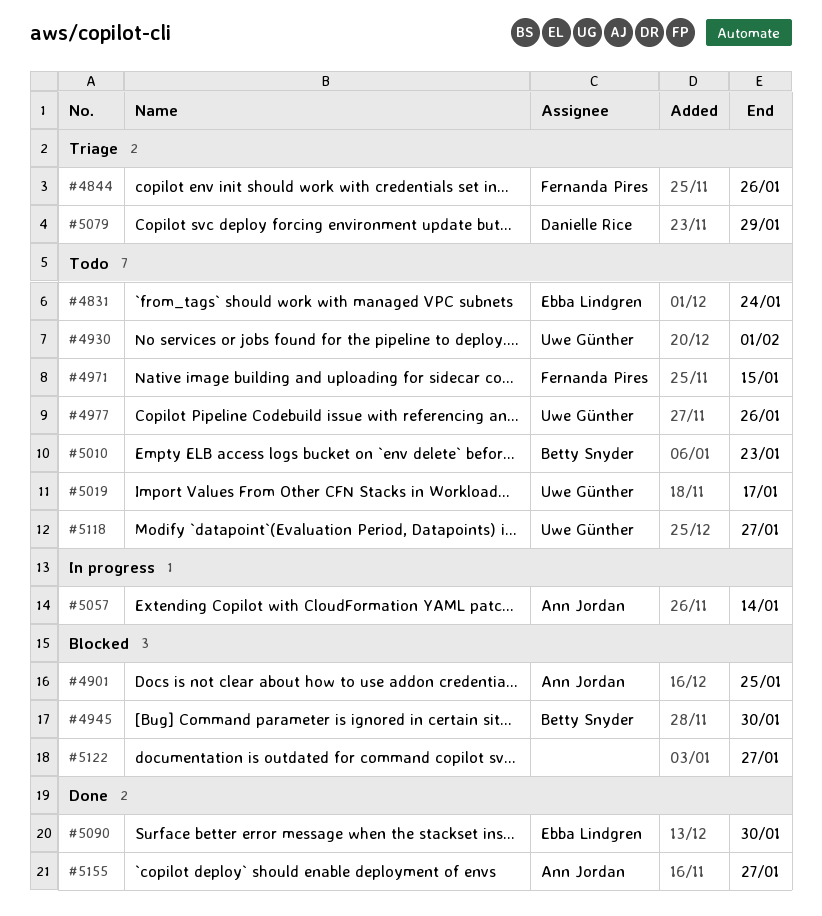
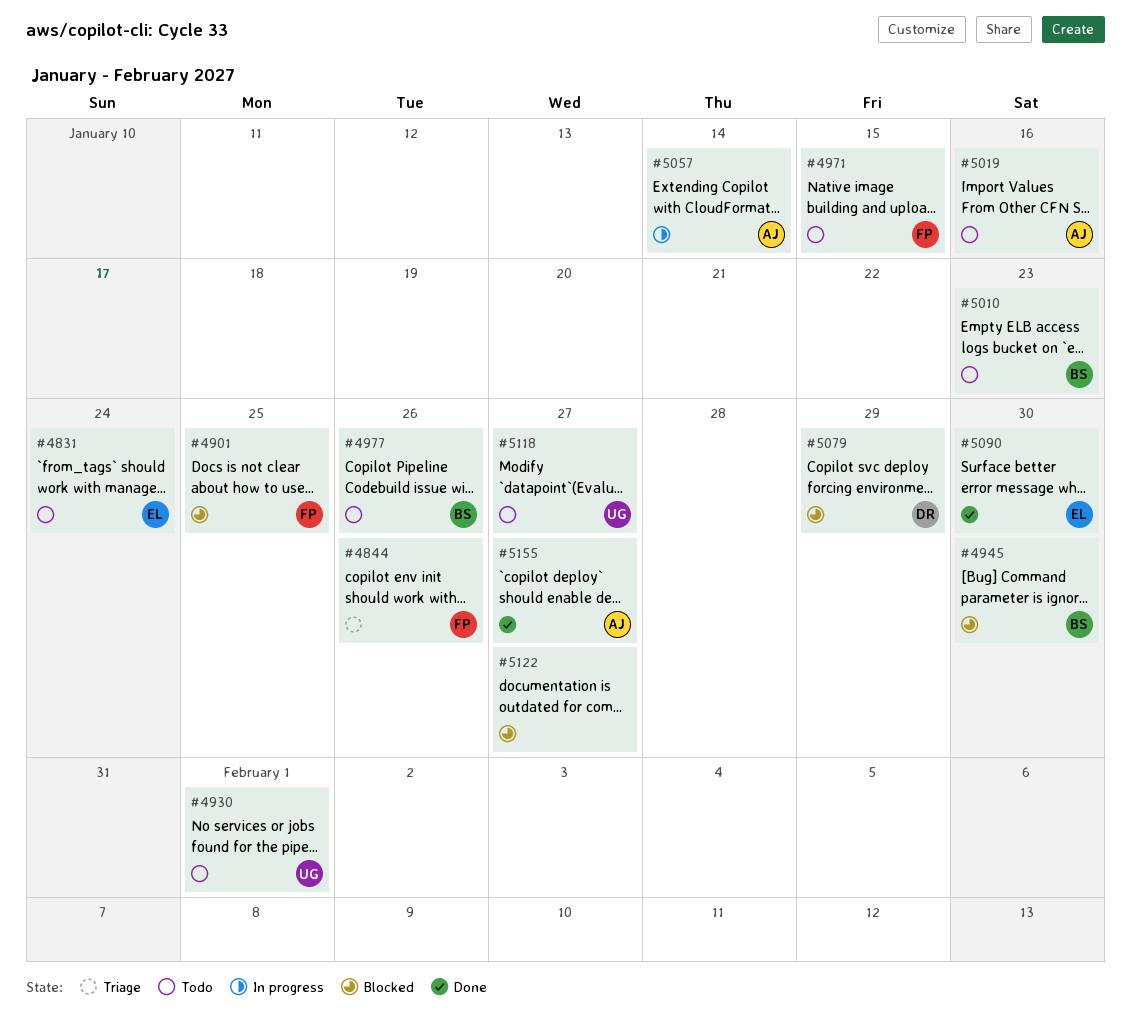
#4901, owner: Ann Jordan -> Fernanda Pires
#4977, owner: Uwe Günther -> Betty Snyder
#5019, owner: Uwe Günther -> Ann Jordan
#5019, due: Jan 17 -> Jan 16
#5079, status: Triage -> Blocked

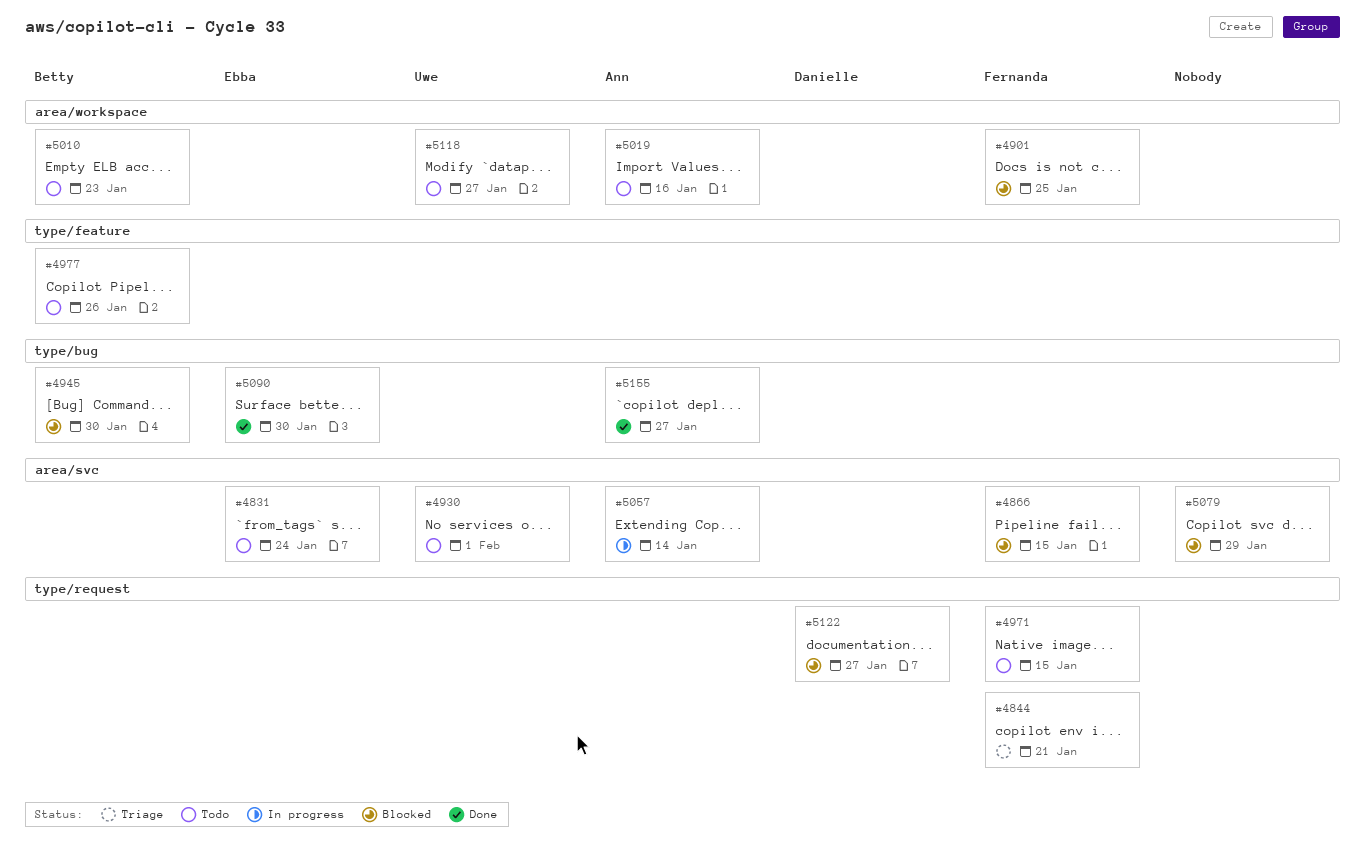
#4844, due: Jan 26 -> Jan 21
#4866: none -> present
#5079, owner: Danielle -> none
#5122, owner: none -> Danielle

